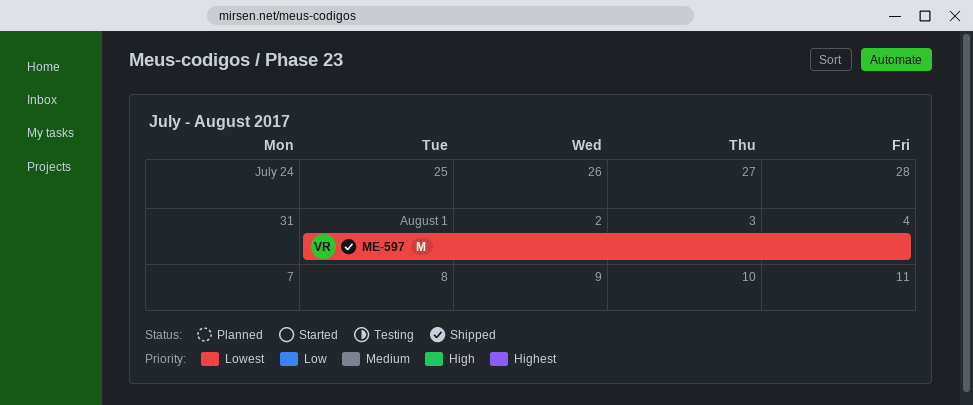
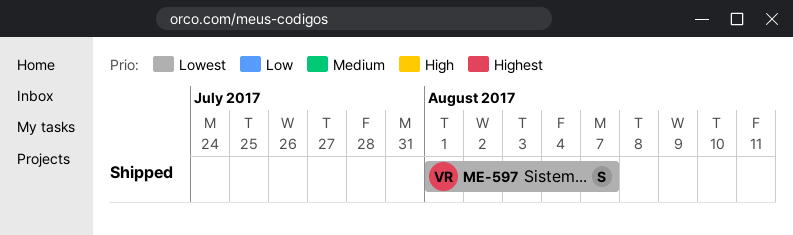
ME-597, estimate: M -> S
ME-597, due: Aug 4 -> Aug 7

